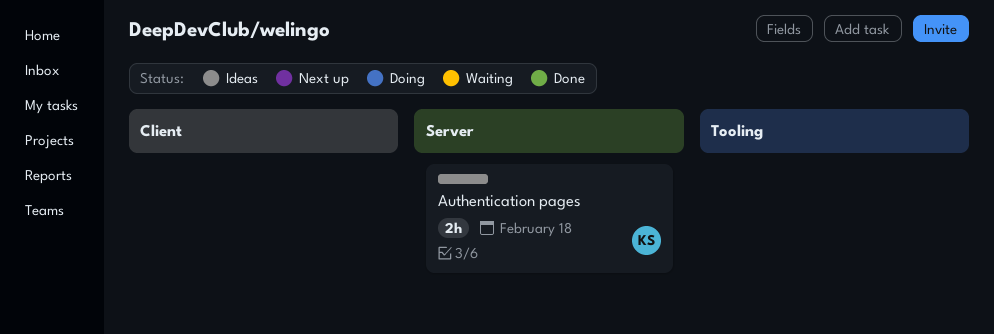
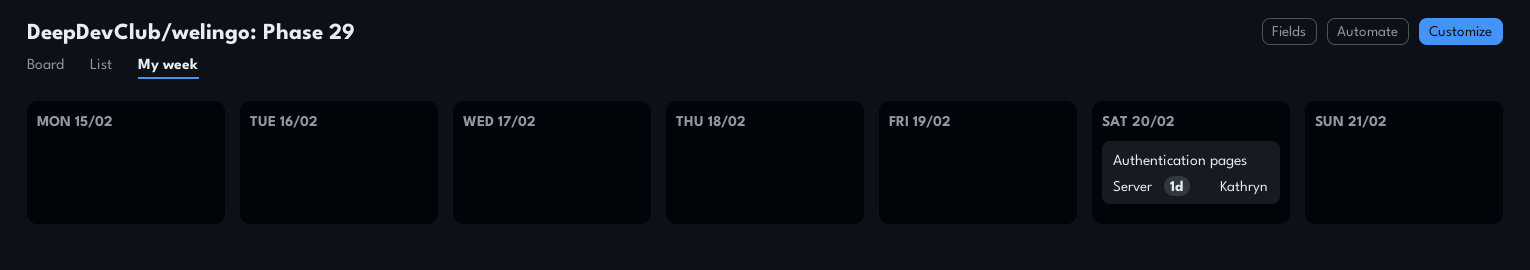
Authentication pages, estimate: 2h -> 1d
Authentication pages, due: Feb 18 -> Feb 20

